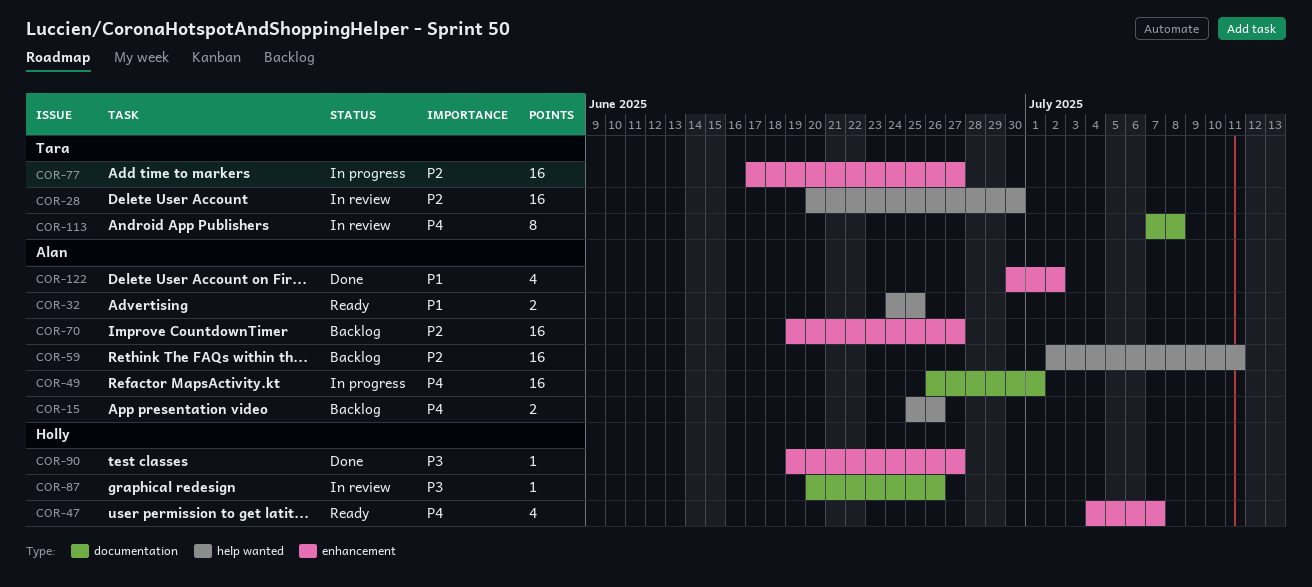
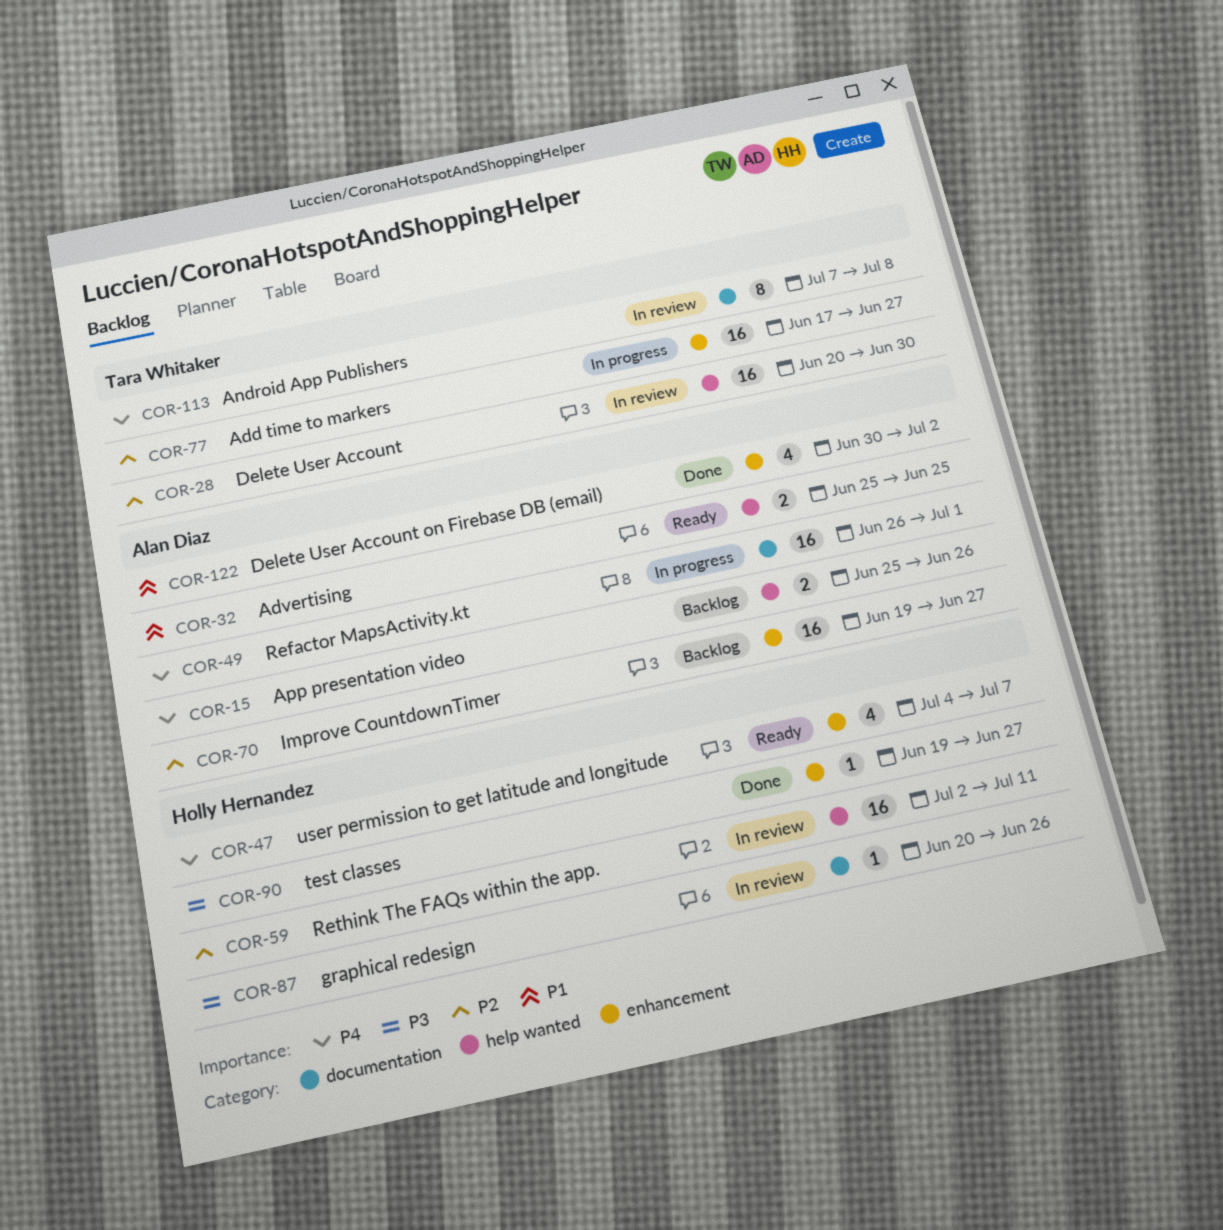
COR-32, start: Jun 24 -> Jun 25
COR-59, status: Backlog -> In review
COR-59, owner: Alan Diaz -> Holly Hernandez

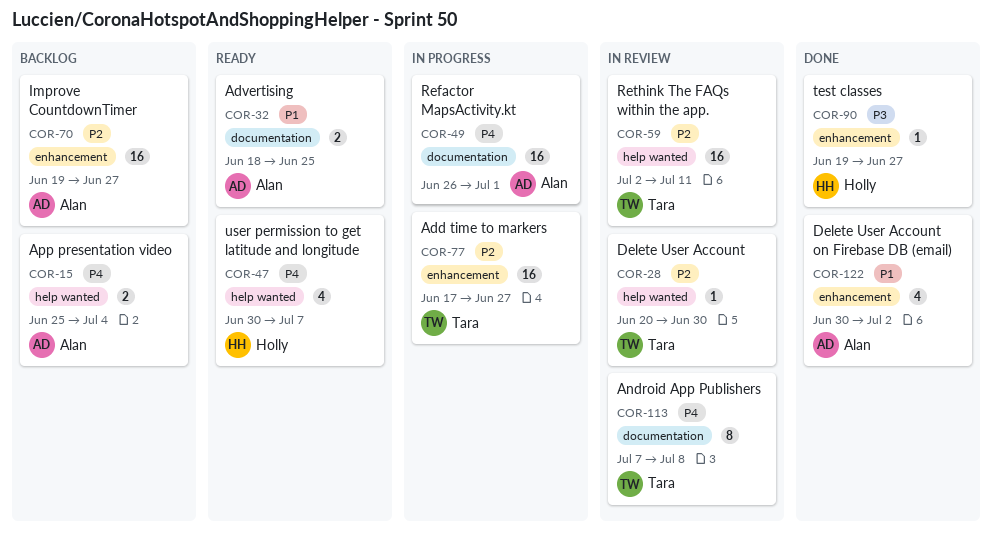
COR-15, due: Jun 26 -> Jul 4
COR-28, estimate: 16 -> 1
COR-32, label: help wanted -> documentation
COR-32, start: Jun 25 -> Jun 18
COR-47, label: enhancement -> help wanted
COR-47, start: Jul 4 -> Jun 30
COR-59, owner: Holly Hernandez -> Tara Whitaker
COR-87: present -> none

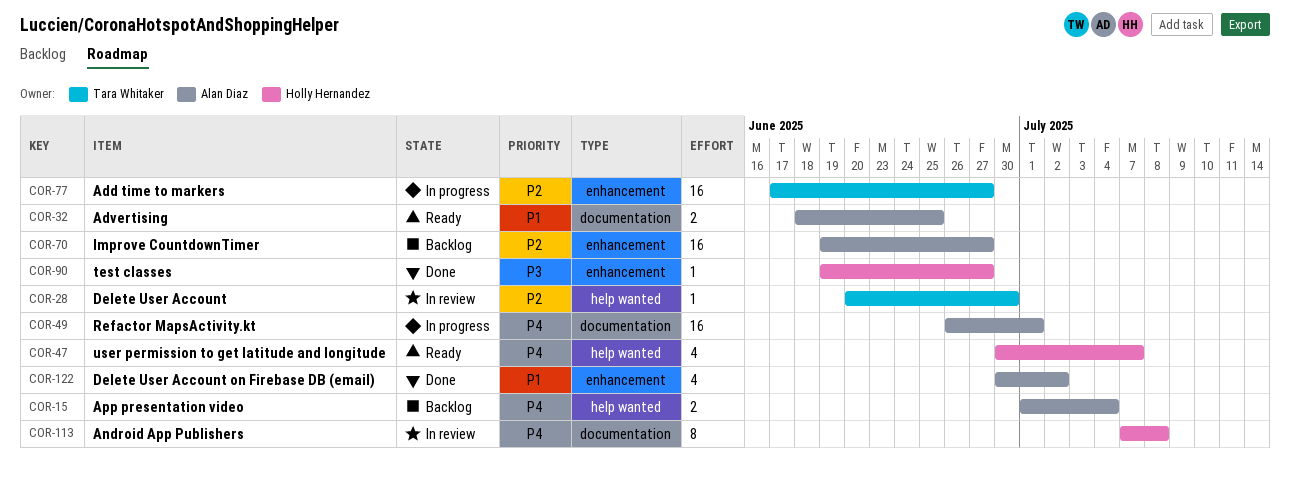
COR-15, start: Jun 25 -> Jul 1
COR-59: present -> none
COR-113, owner: Tara Whitaker -> Holly Hernandez

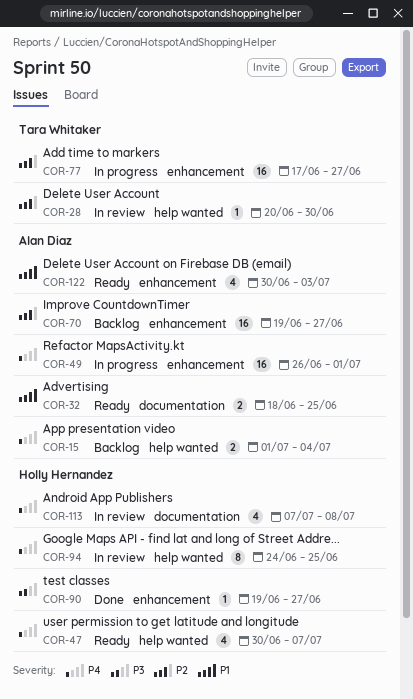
COR-49, label: documentation -> enhancement
COR-94: none -> present
COR-113, estimate: 8 -> 4
COR-122, status: Done -> Ready
COR-122, due: Jul 2 -> Jul 3

